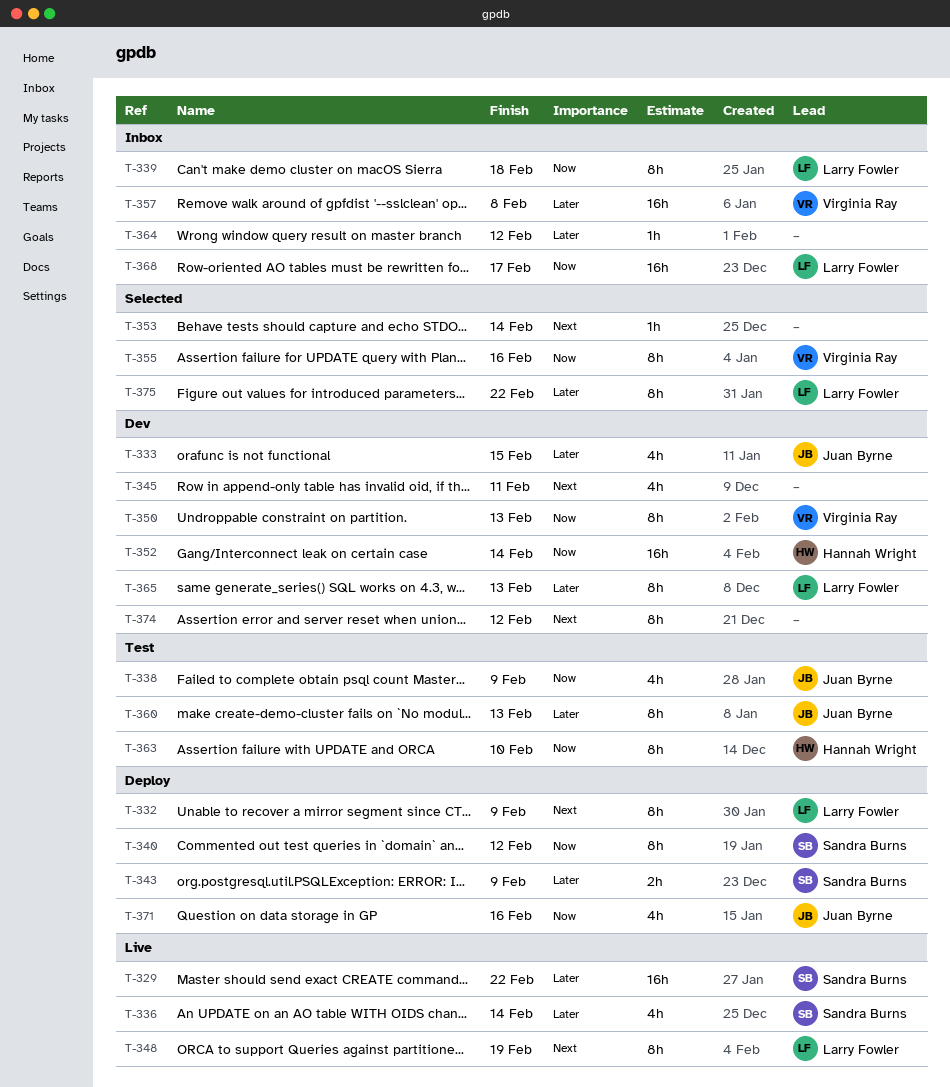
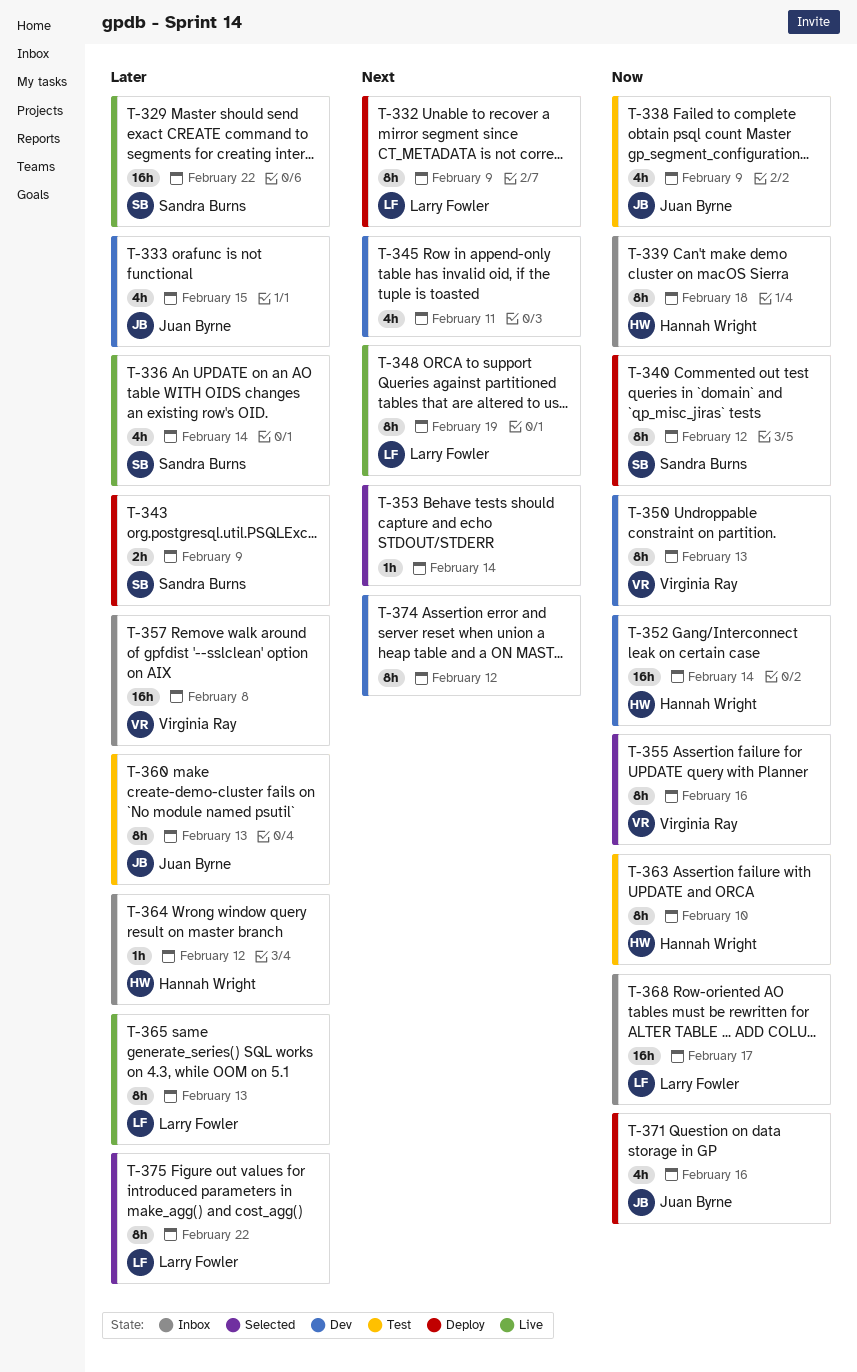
T-339, owner: Larry Fowler -> Hannah Wright
T-364, owner: none -> Hannah Wright
T-365, status: Dev -> Live

